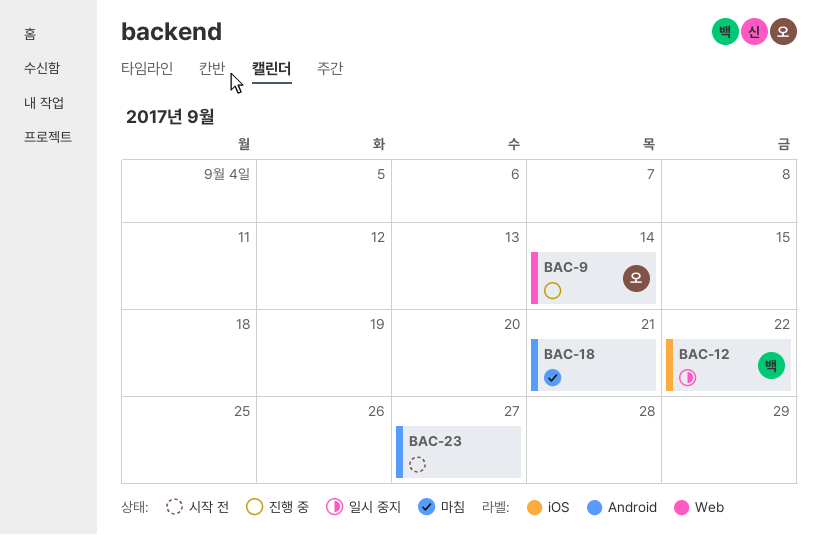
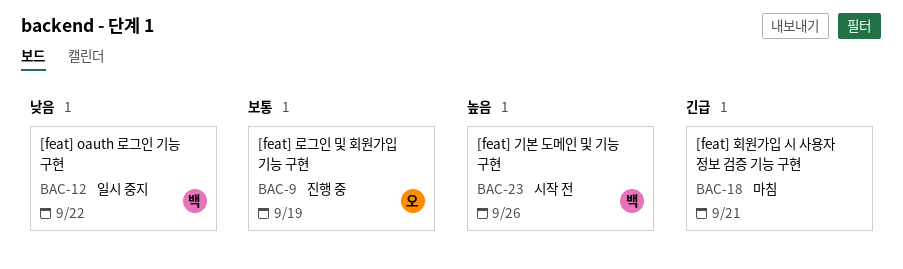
BAC-9, due: Sep 14 -> Sep 19
BAC-23, owner: none -> 백
BAC-23, due: Sep 27 -> Sep 26

